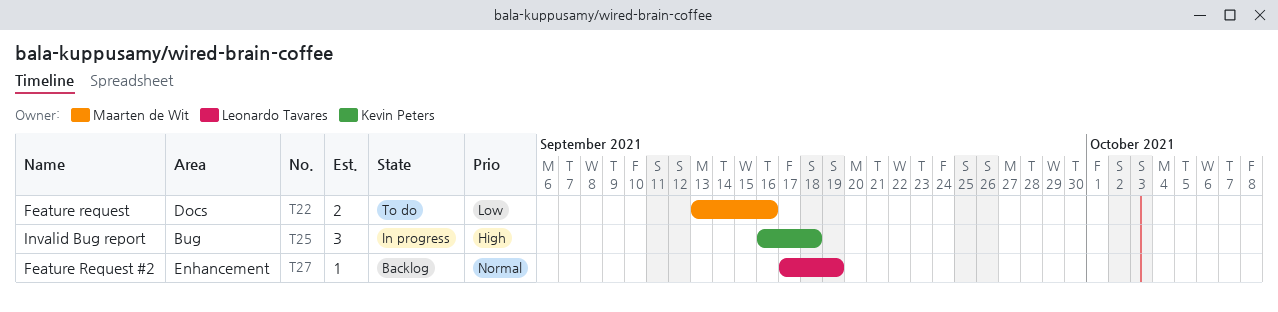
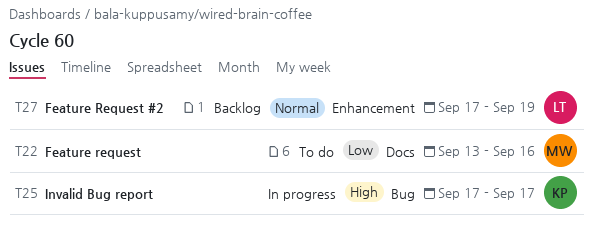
T25, start: Sep 16 -> Sep 17
T25, due: Sep 18 -> Sep 17

